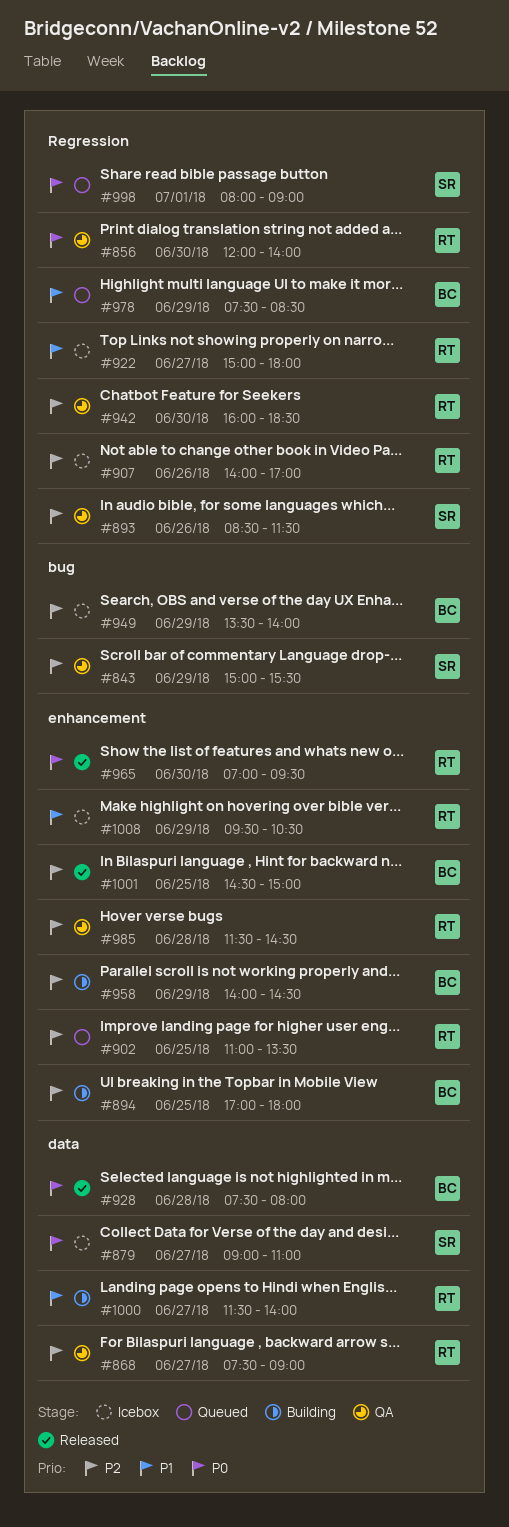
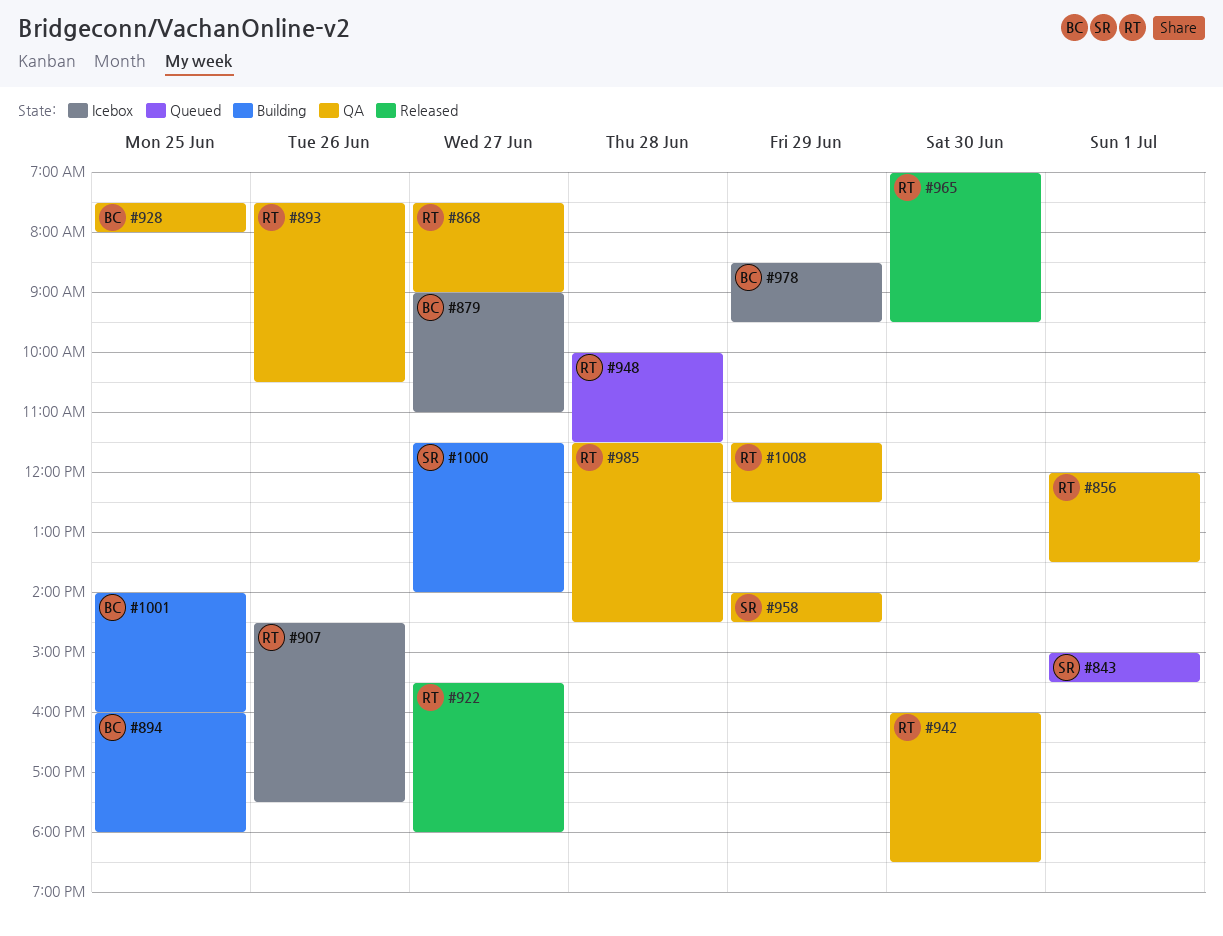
#843, status: QA -> Queued
#843, day: Jun 29 -> Jul 1
#856, day: Jun 30 -> Jul 1
#856, ends: 14:00 -> 13:30
#879, owner: SR -> BC
#893, owner: SR -> RT
#893, begins: 08:30 -> 07:30
#893, ends: 11:30 -> 10:30
#894, begins: 17:00 -> 16:00
#902: present -> none
#907, begins: 14:00 -> 14:30
#907, ends: 17:00 -> 17:30
#922, status: Icebox -> Released
#922, begins: 15:00 -> 15:30
#928, status: Released -> QA
#928, day: Jun 28 -> Jun 25
#948: none -> present
#949: present -> none
#958, status: Building -> QA
#958, owner: BC -> SR
#978, status: Queued -> Icebox
#978, begins: 07:30 -> 08:30
#978, ends: 08:30 -> 09:30
#998: present -> none
#1000, owner: RT -> SR
#1001, status: Released -> Building
#1001, begins: 14:30 -> 14:00
#1001, ends: 15:00 -> 16:00
#1008, status: Icebox -> QA
#1008, begins: 09:30 -> 11:30
#1008, ends: 10:30 -> 12:30

